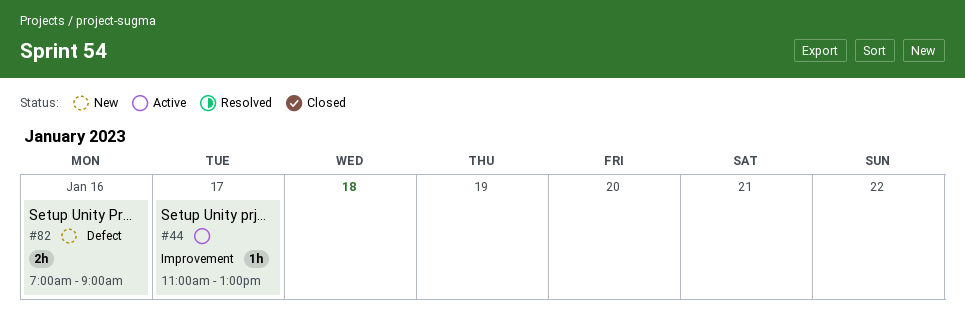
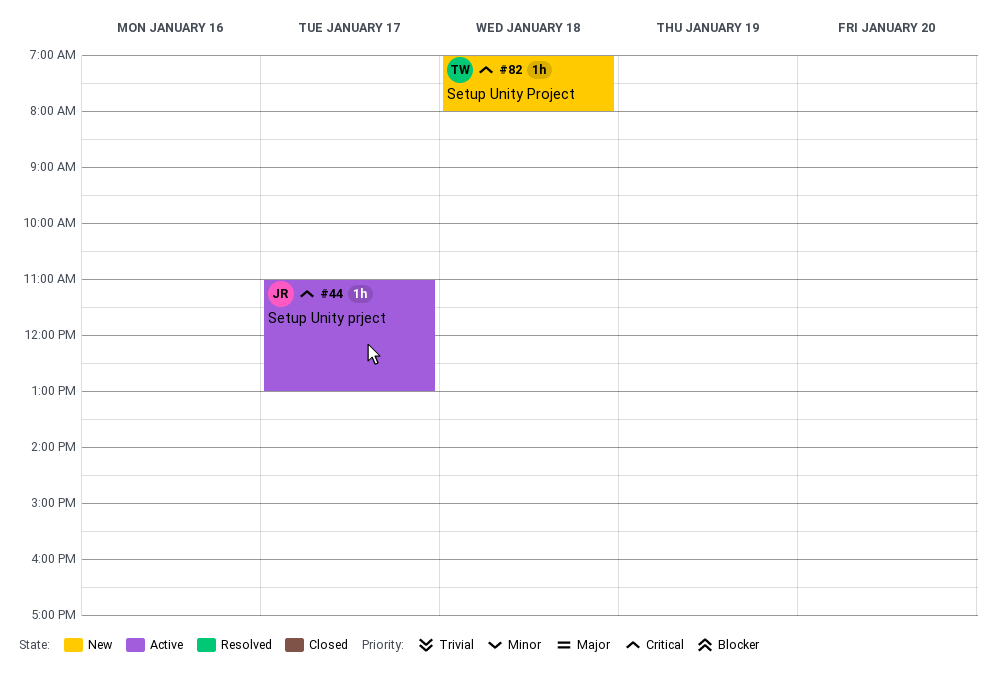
#82, estimate: 2h -> 1h
#82, day: Jan 16 -> Jan 18
#82, ends: 09:00 -> 08:00

